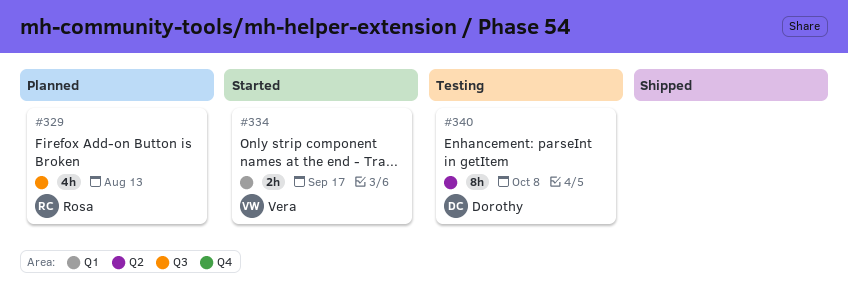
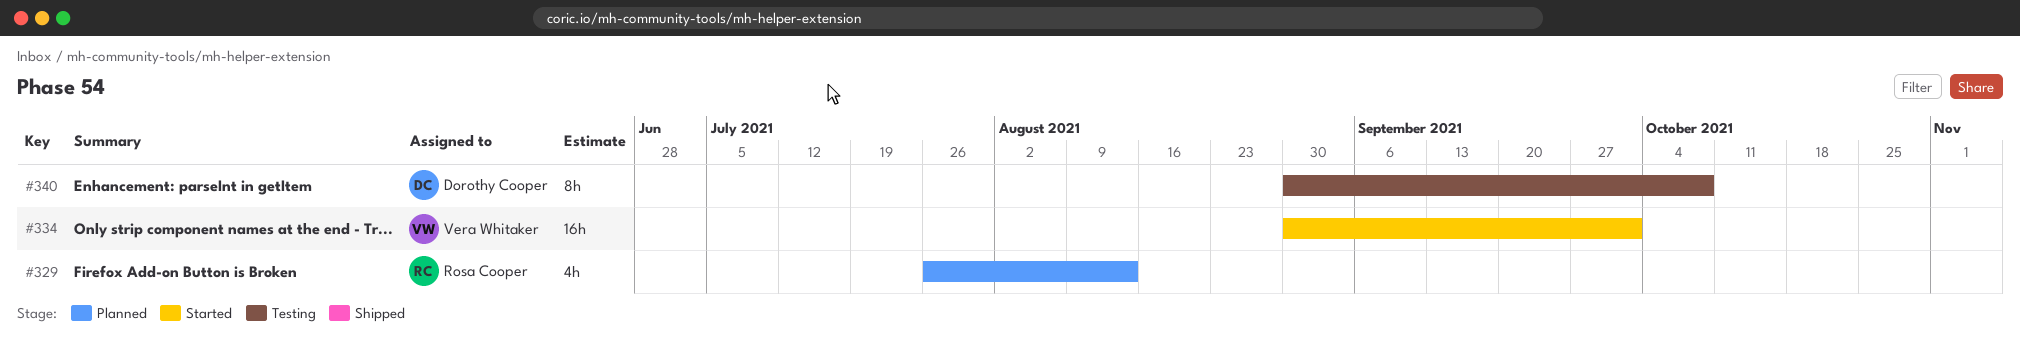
#334, estimate: 2h -> 16h
#334, due: Sep 17 -> Oct 1

